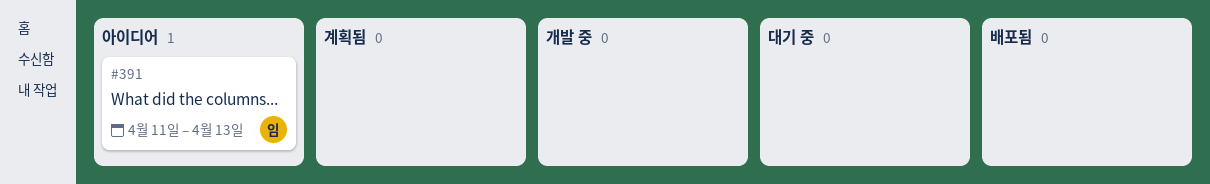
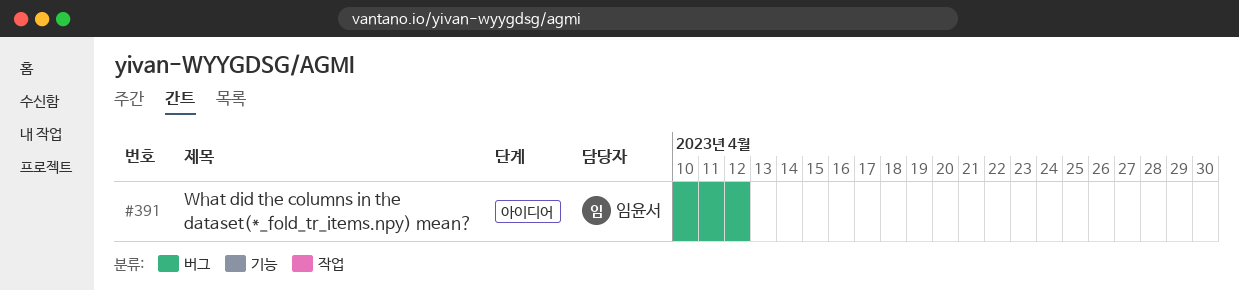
#391, start: Apr 11 -> Apr 10
#391, due: Apr 13 -> Apr 12

